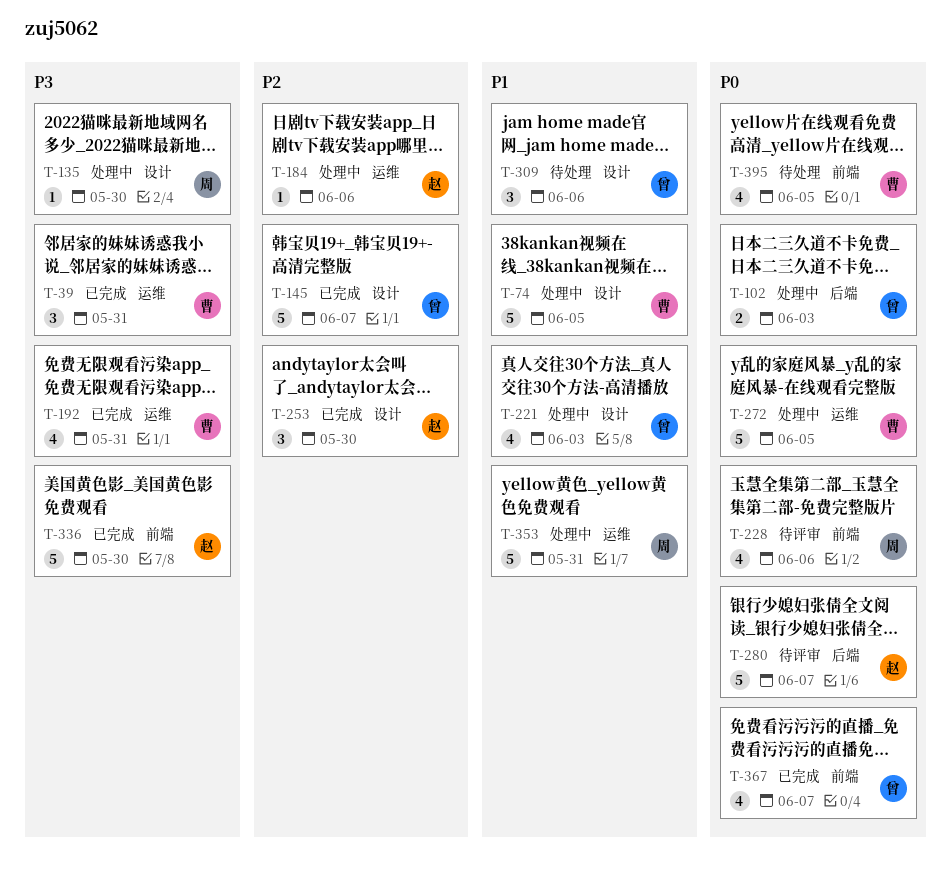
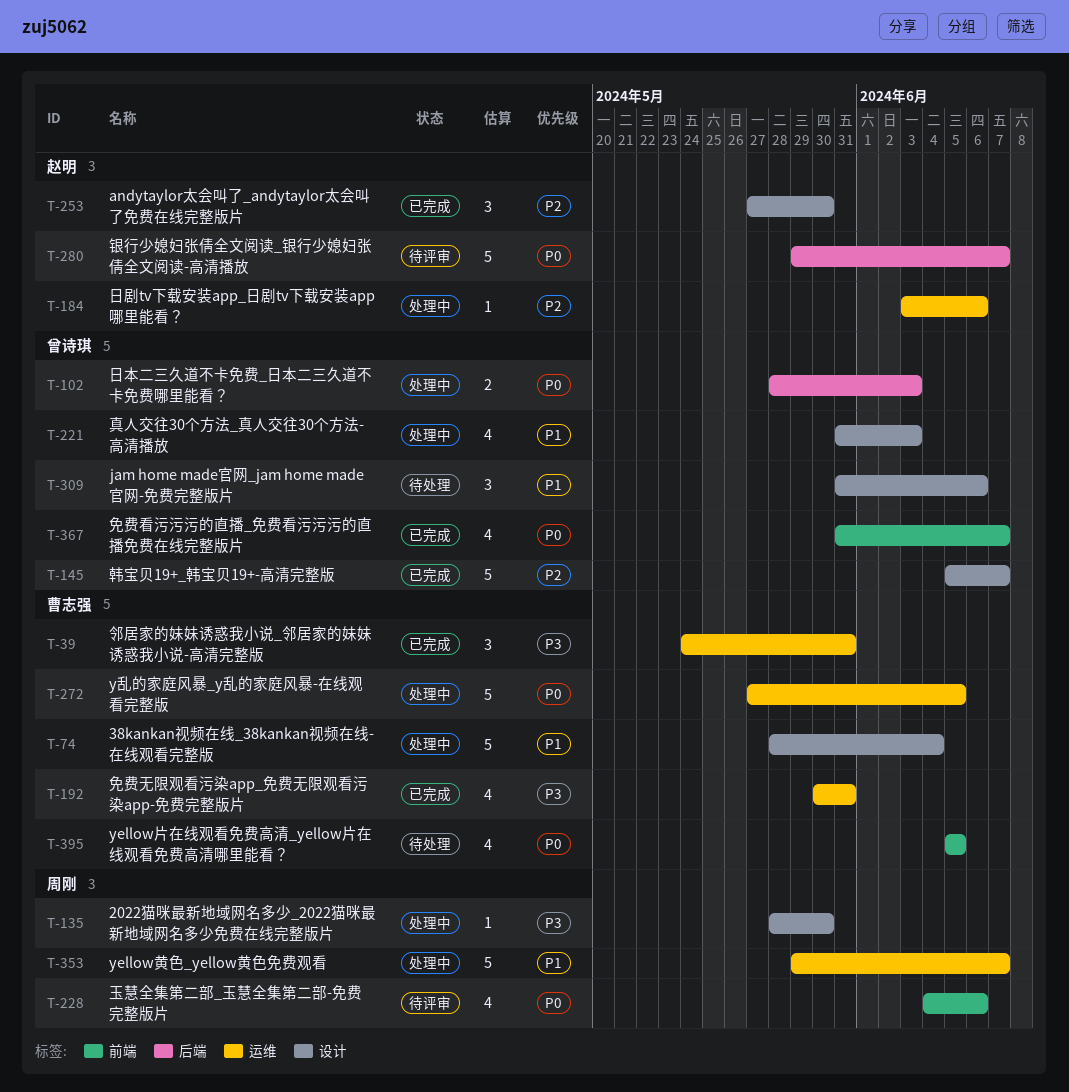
T-74, due: Jun 5 -> Jun 4
T-336: present -> none
T-353, due: May 31 -> Jun 7

